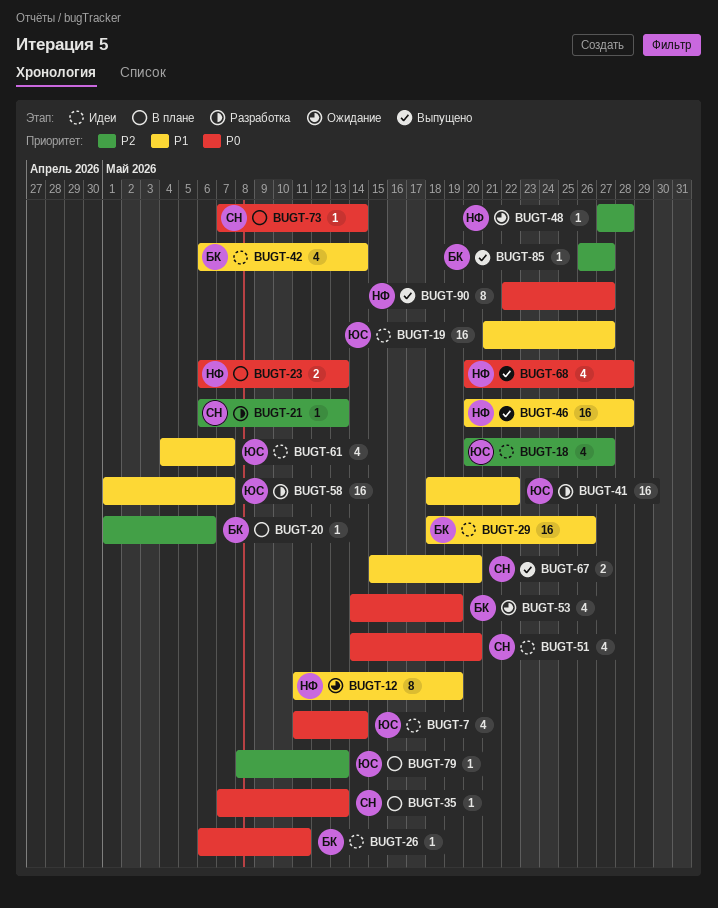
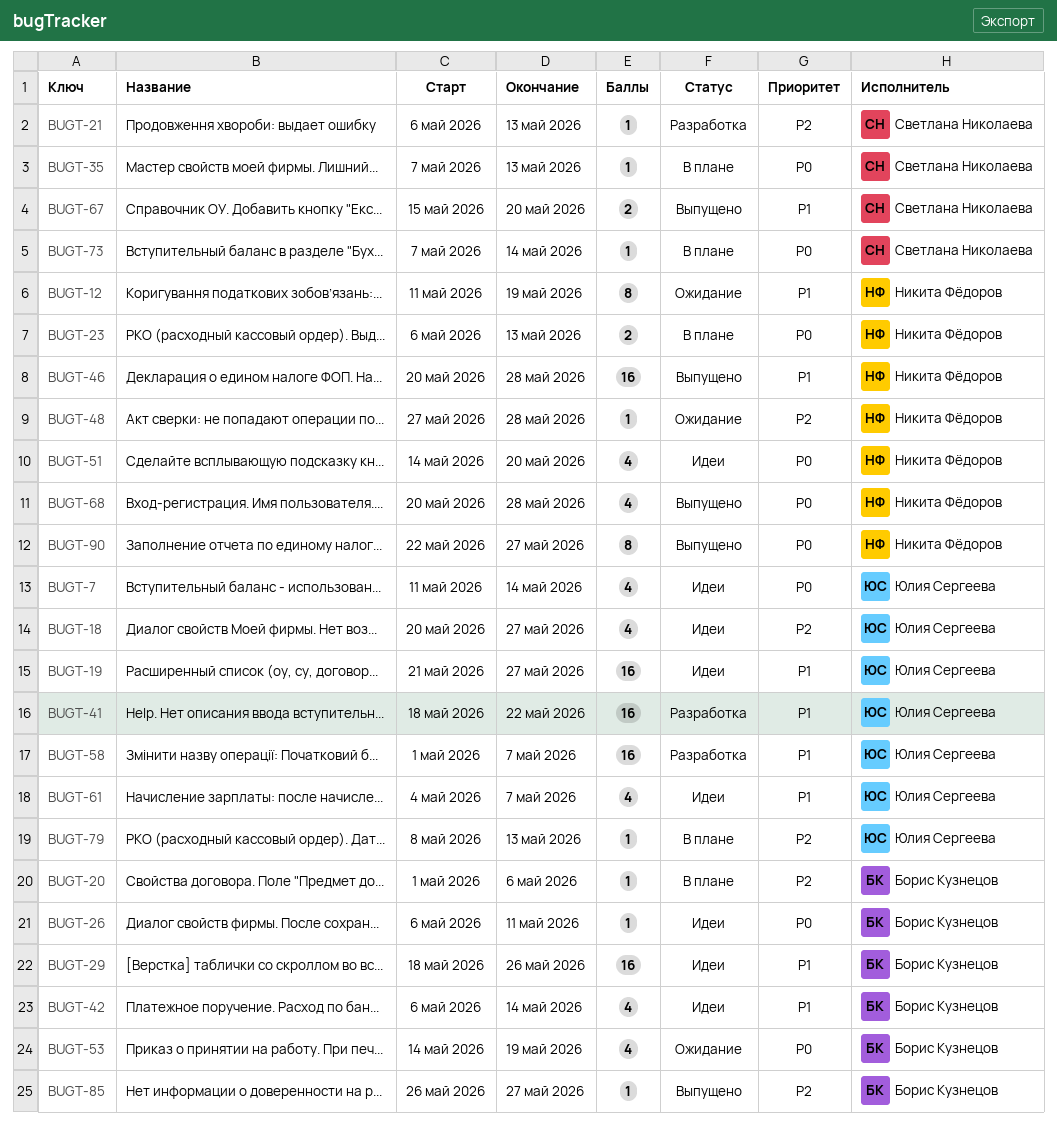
BUGT-51, owner: Светлана Николаева -> Никита Фёдоров

